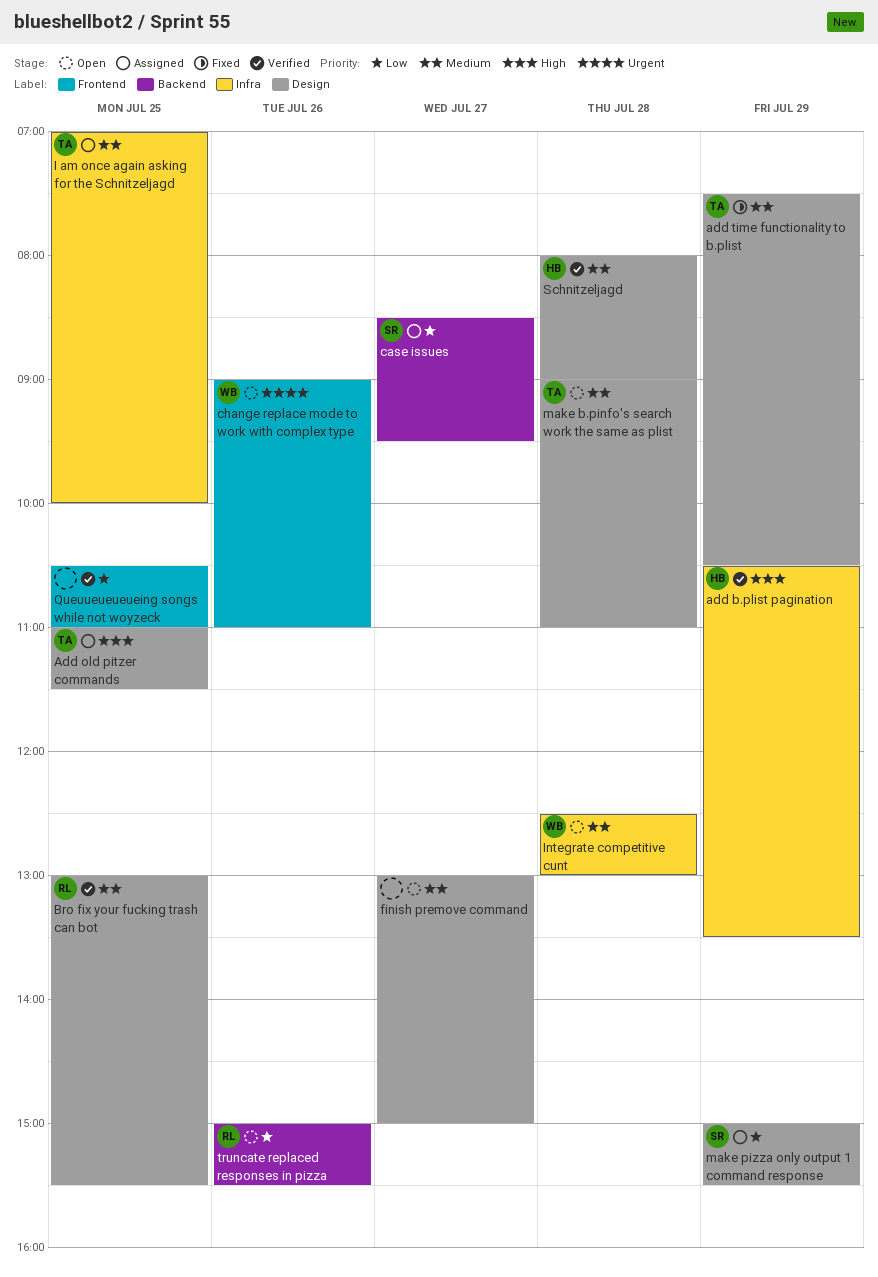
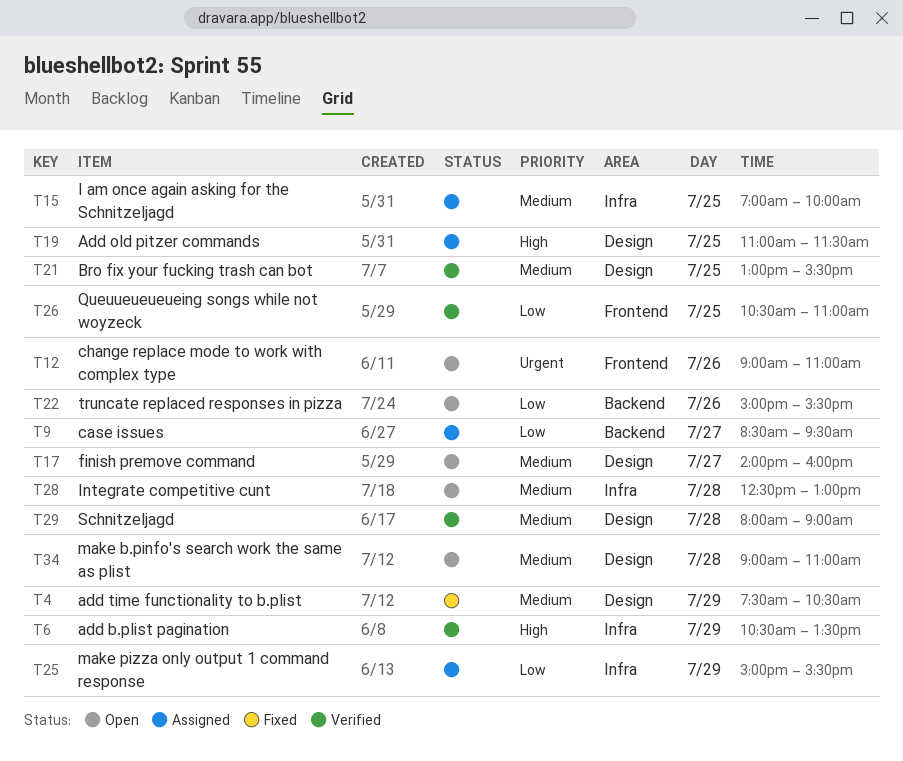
finish premove command, begins: 13:00 -> 14:00
finish premove command, ends: 15:00 -> 16:00
make pizza only output 1 command response, label: Design -> Infra

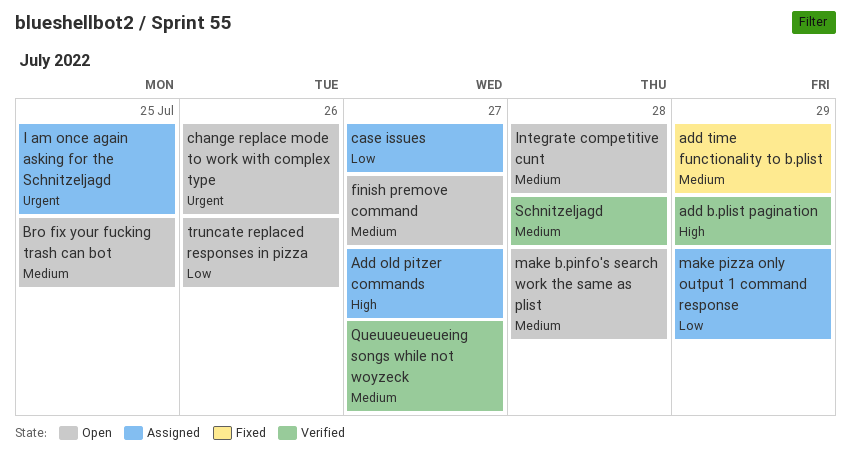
Add old pitzer commands, day: Jul 25 -> Jul 27
Bro fix your fucking trash can bot, status: Verified -> Open
I am once again asking for the Schnitzeljagd, priority: Medium -> Urgent
Queuueueueueing songs while not woyzeck, priority: Low -> Medium
Queuueueueueing songs while not woyzeck, day: Jul 25 -> Jul 27

